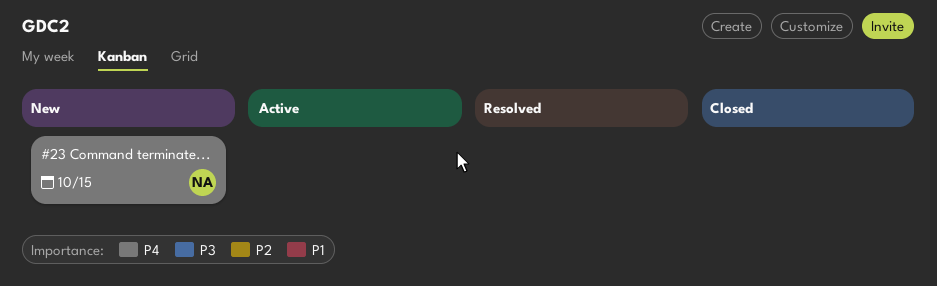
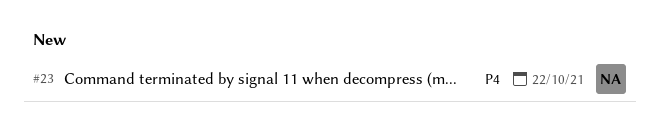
#23, due: Oct 15 -> Oct 22

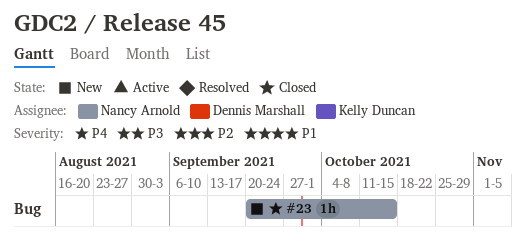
#23, due: Oct 22 -> Oct 15

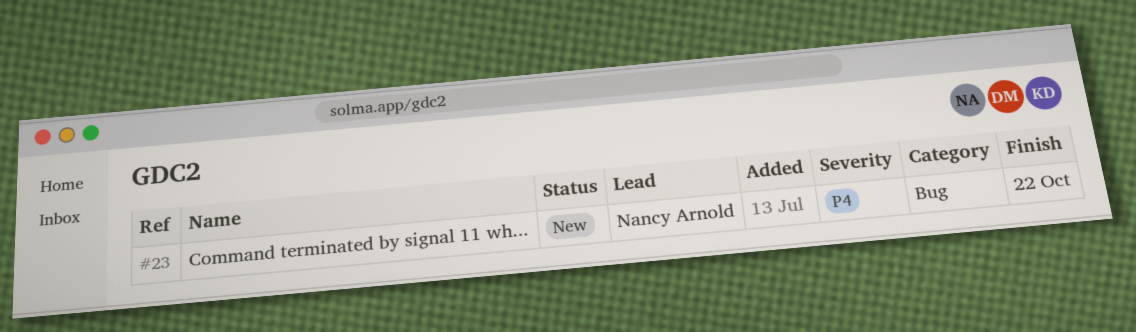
#23, due: Oct 15 -> Oct 22

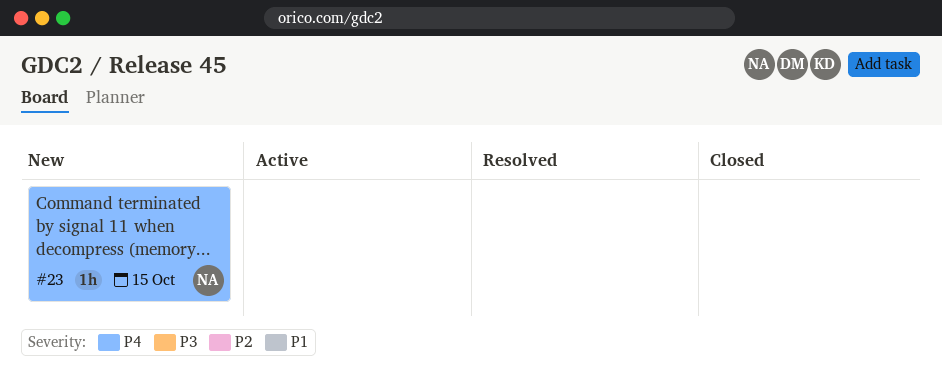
#23, due: Oct 22 -> Oct 15

